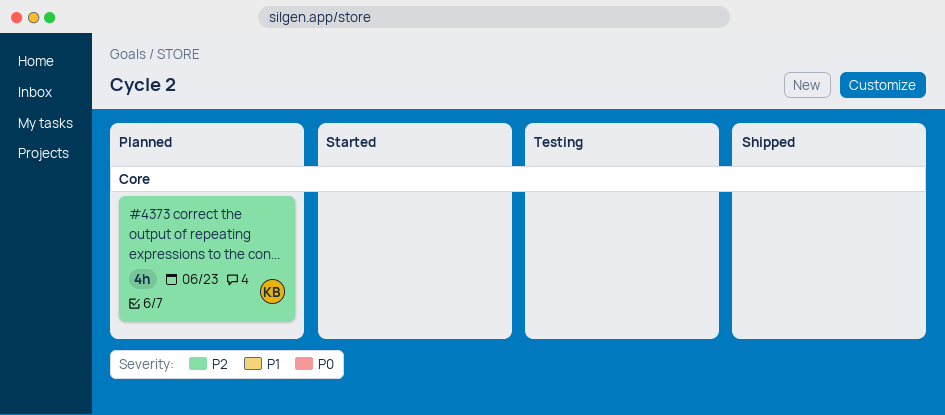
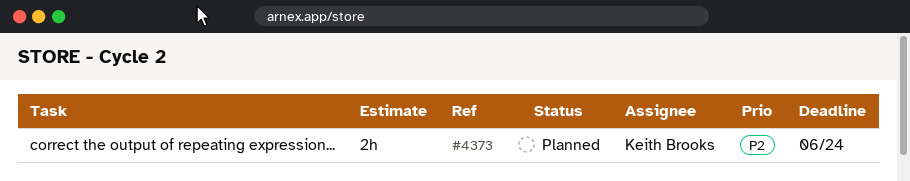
#4373, estimate: 4h -> 2h
#4373, due: Jun 23 -> Jun 24

